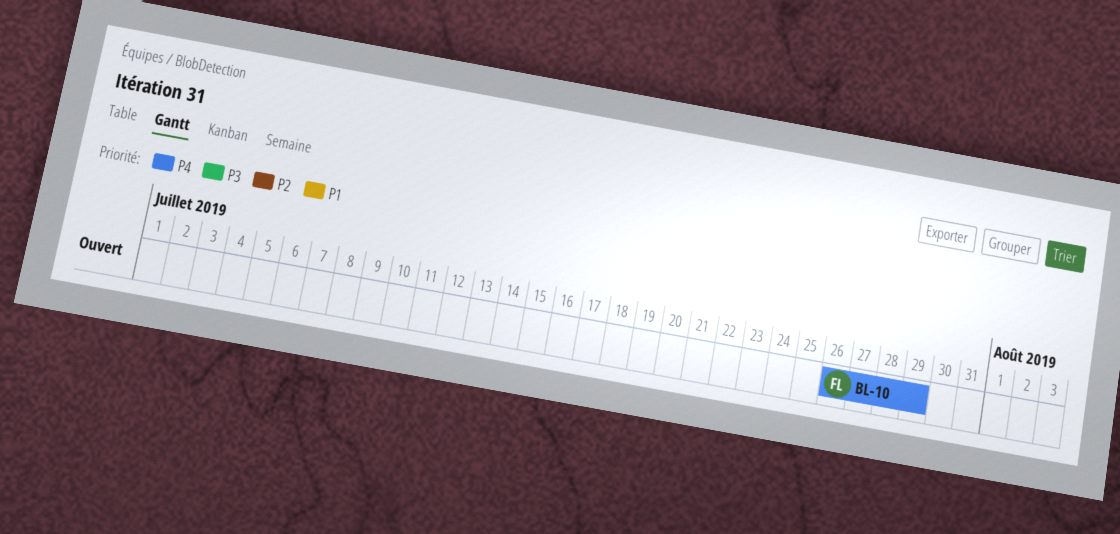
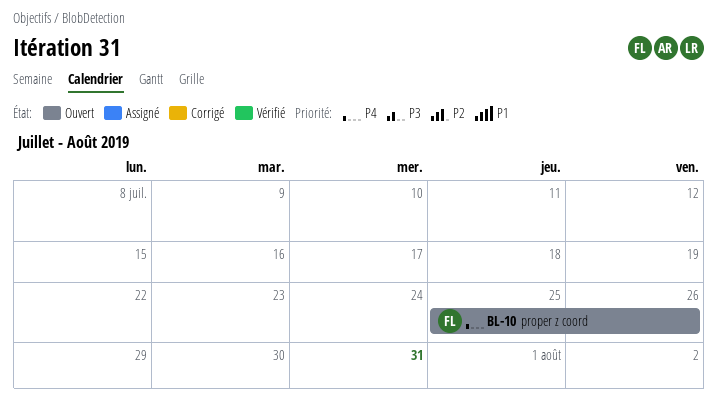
BL-10, start: Jul 26 -> Jul 25
BL-10, due: Jul 29 -> Jul 26

